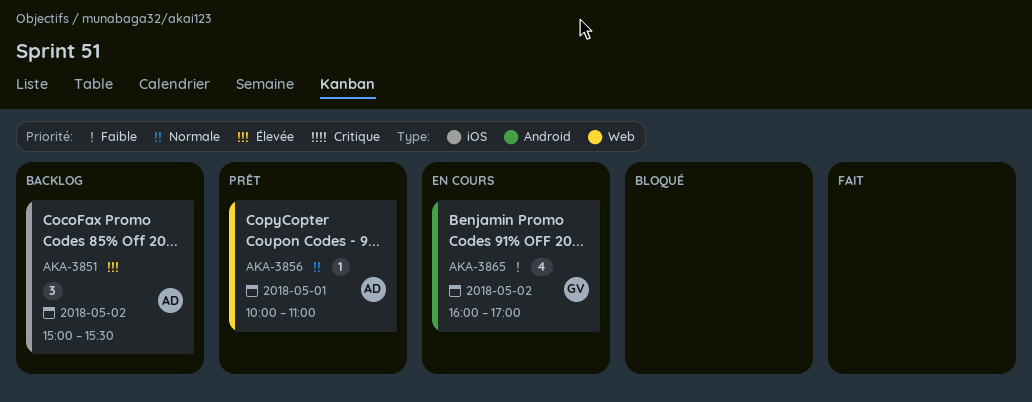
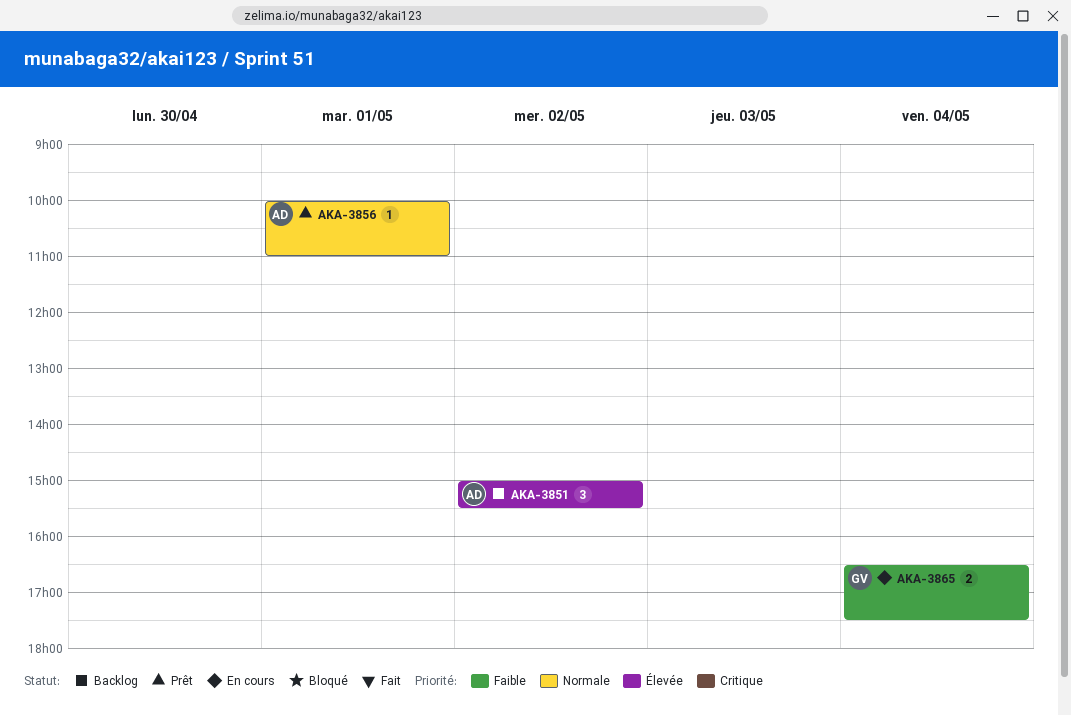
AKA-3865, estimate: 4 -> 2
AKA-3865, day: May 2 -> May 4
AKA-3865, begins: 16:00 -> 16:30
AKA-3865, ends: 17:00 -> 17:30

